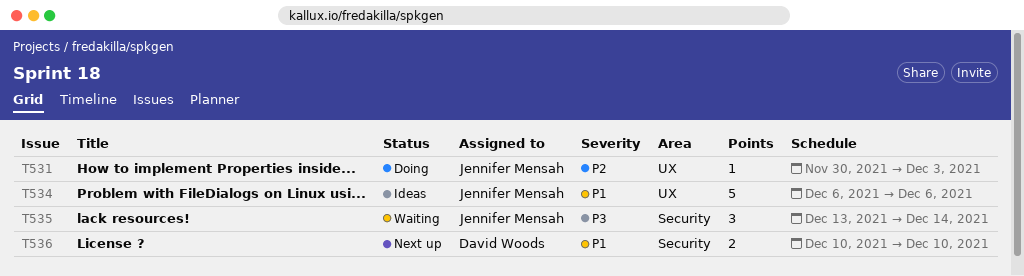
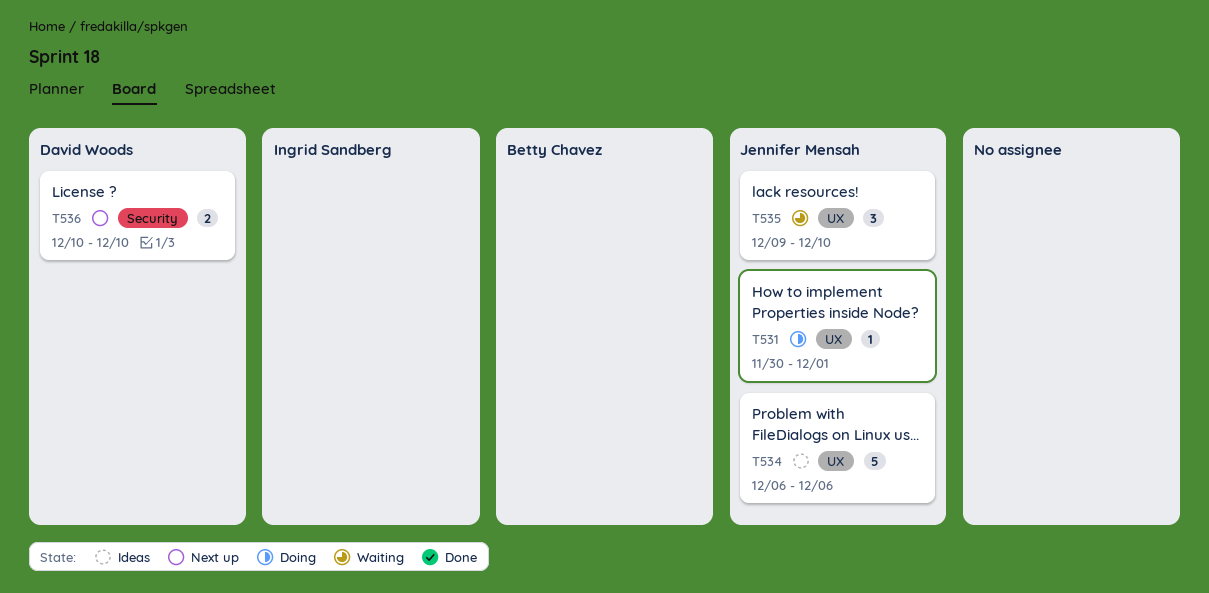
T531, due: Dec 3 -> Dec 1
T535, label: Security -> UX
T535, start: Dec 13 -> Dec 9
T535, due: Dec 14 -> Dec 10

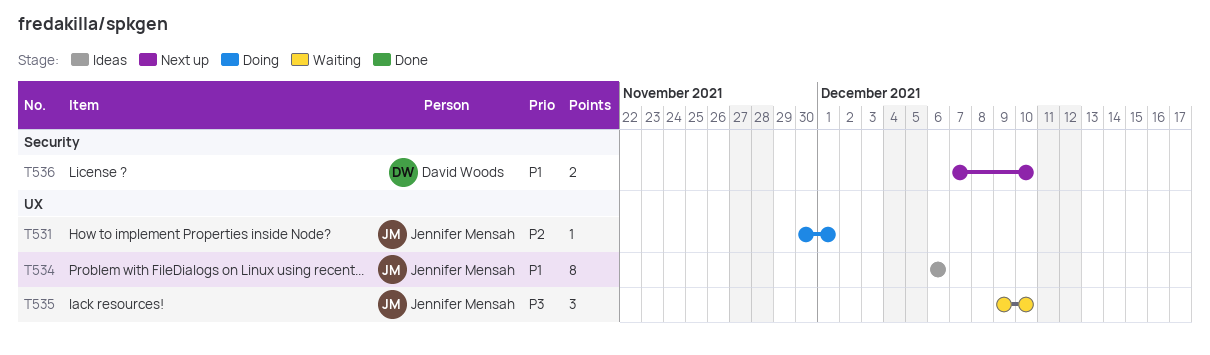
T534, estimate: 5 -> 8
T536, start: Dec 10 -> Dec 7

